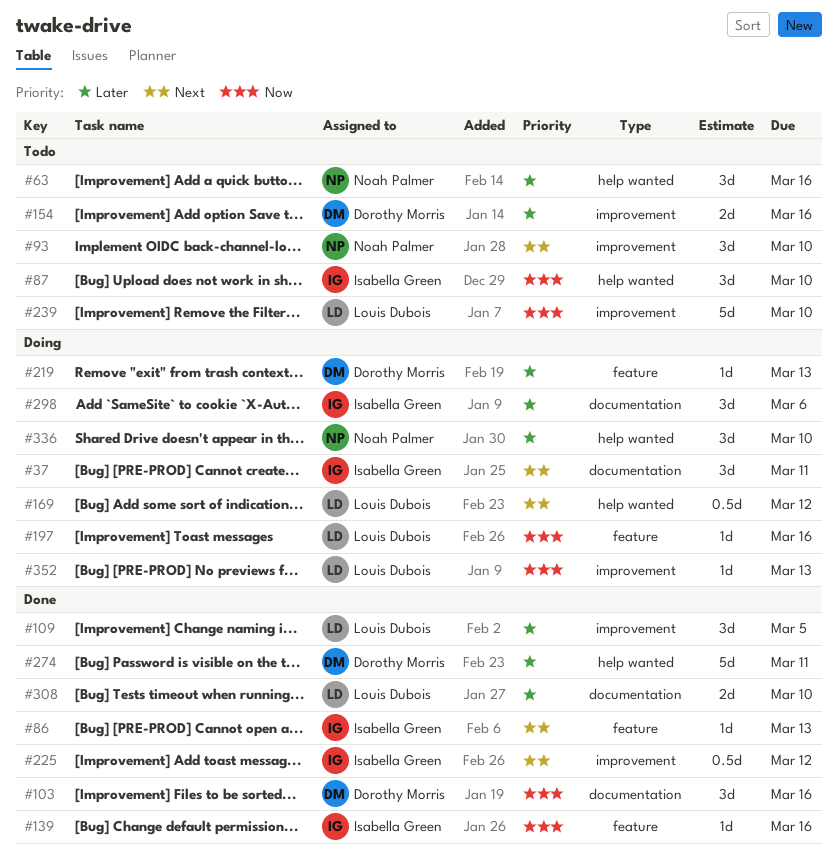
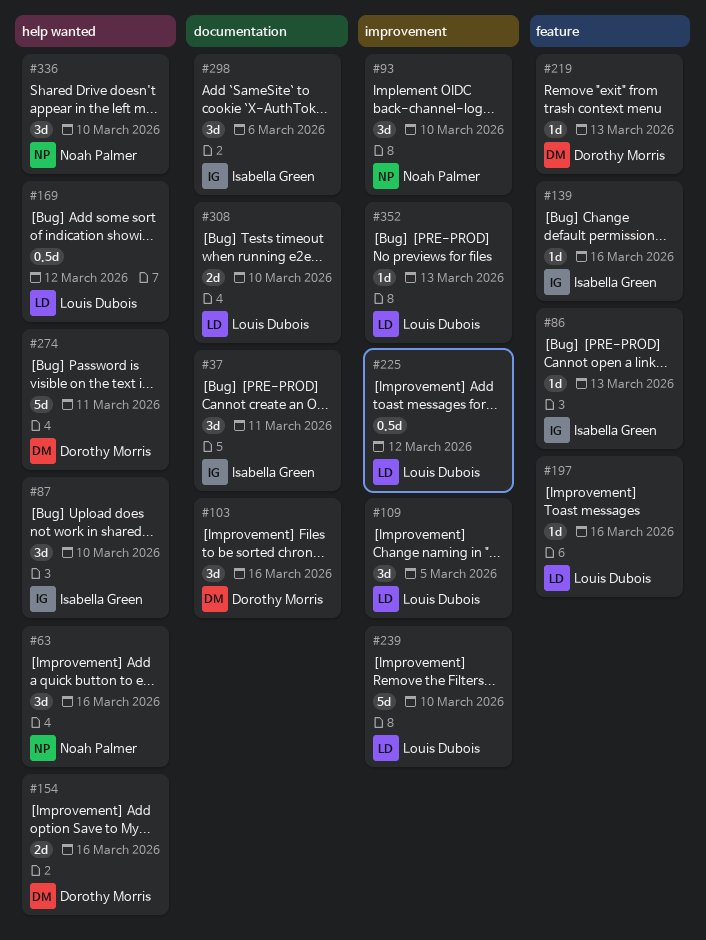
#154, label: improvement -> help wanted
#225, owner: Isabella Green -> Louis Dubois

